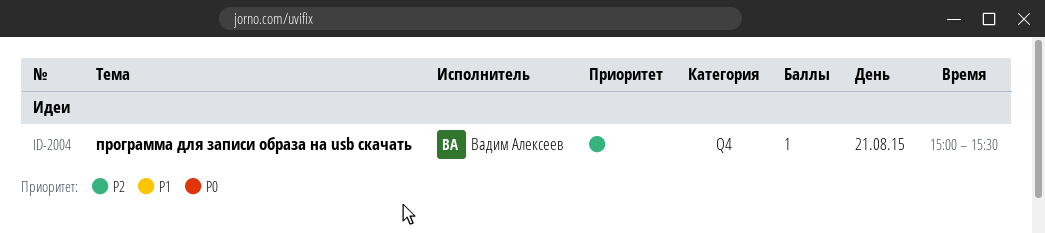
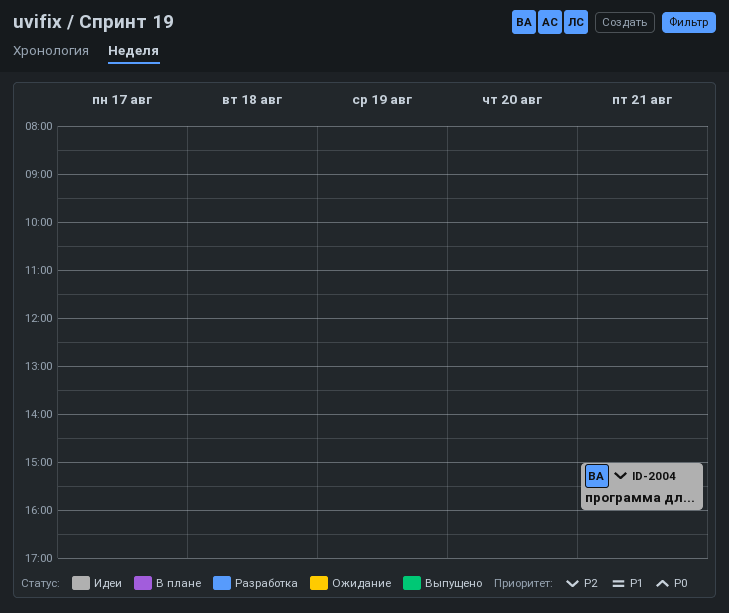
ID-2004, ends: 15:30 -> 16:00

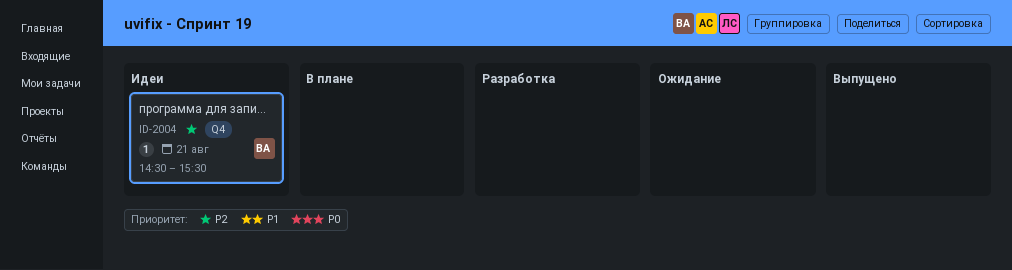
ID-2004, begins: 15:00 -> 14:30
ID-2004, ends: 16:00 -> 15:30

